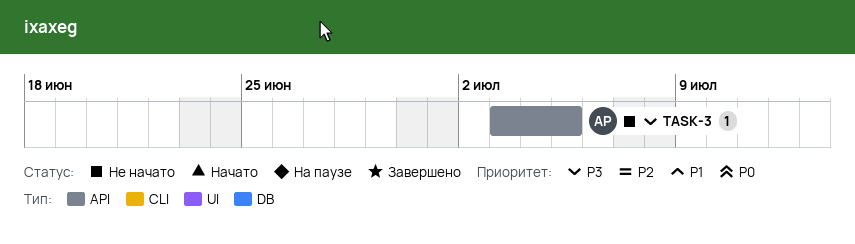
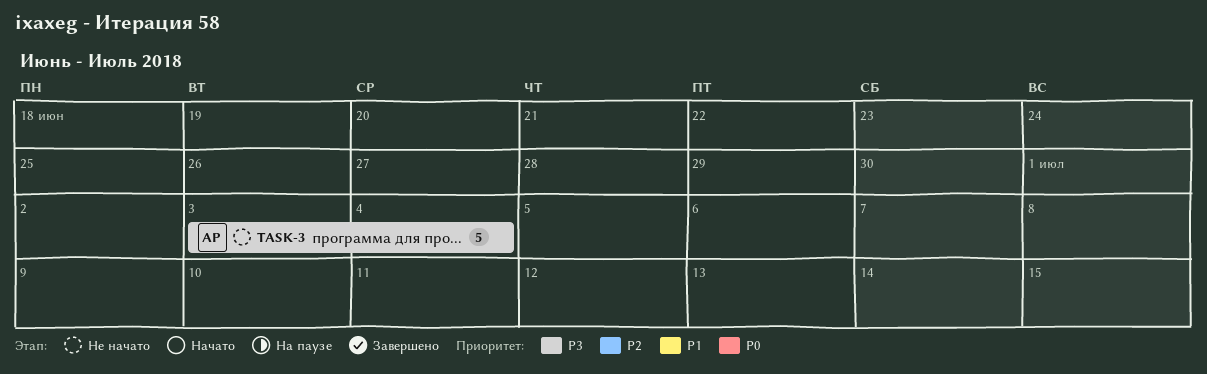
TASK-3, estimate: 1 -> 5
TASK-3, due: Jul 5 -> Jul 4

